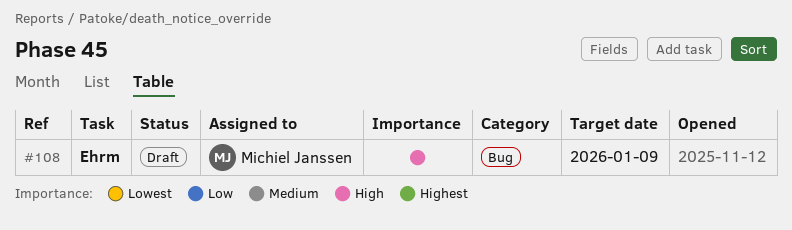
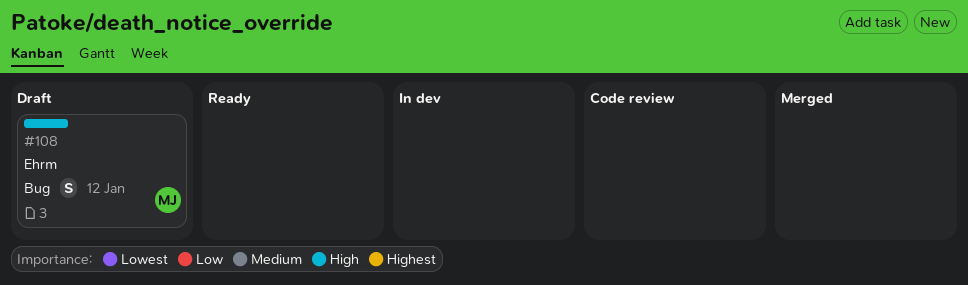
#108, due: Jan 9 -> Jan 12

